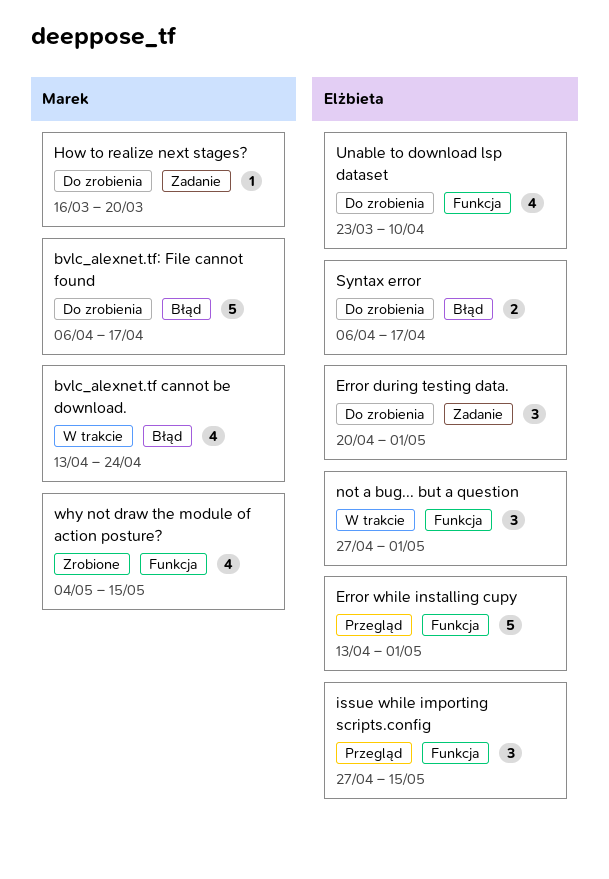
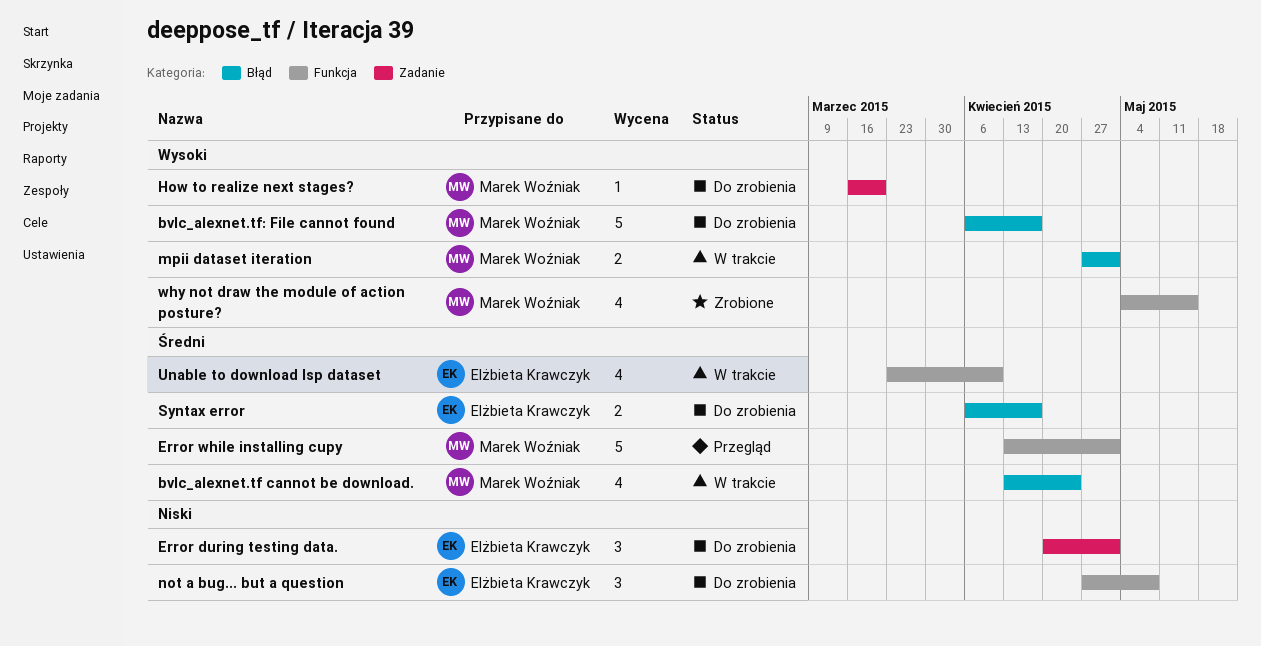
Error while installing cupy, owner: Elżbieta Krawczyk -> Marek Woźniak
issue while importing scripts.config: present -> none
mpii dataset iteration: none -> present
not a bug... but a question, status: W trakcie -> Do zrobienia
not a bug... but a question, due: May 1 -> May 8
Unable to download lsp dataset, status: Do zrobienia -> W trakcie

